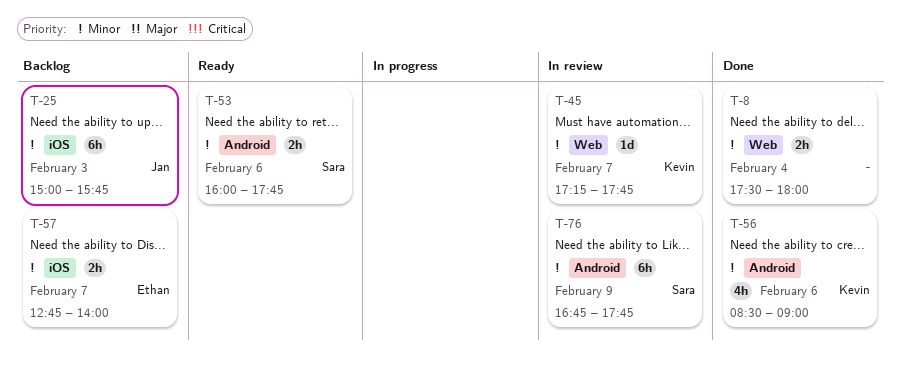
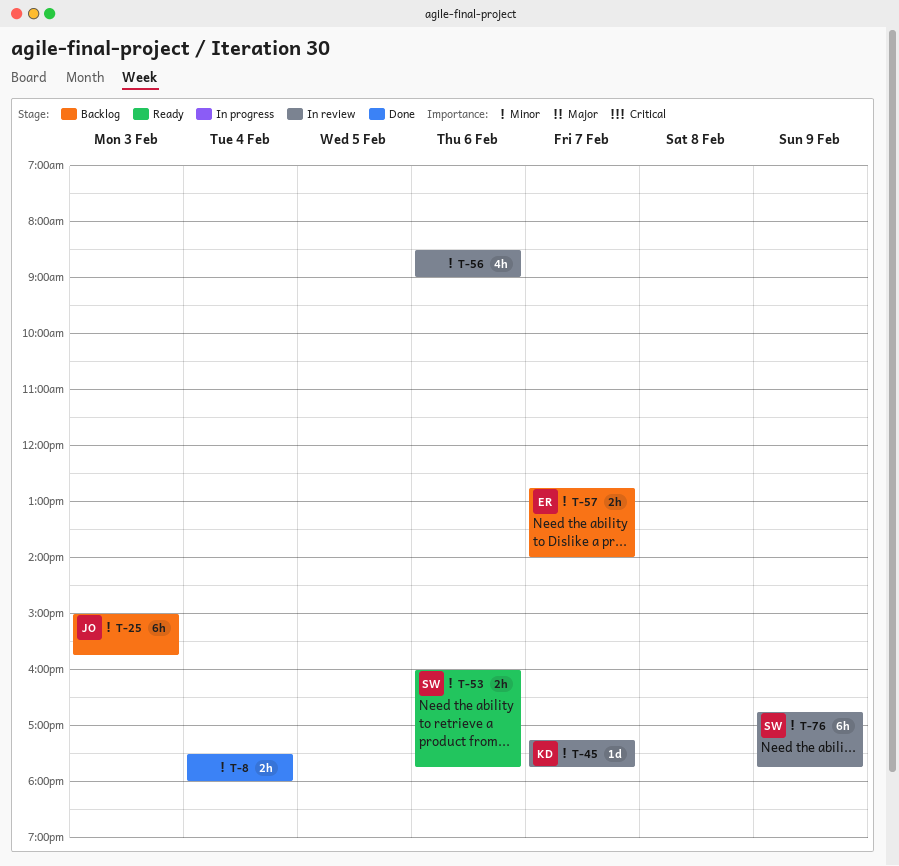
T-56, status: Done -> In review
T-56, owner: Kevin -> none

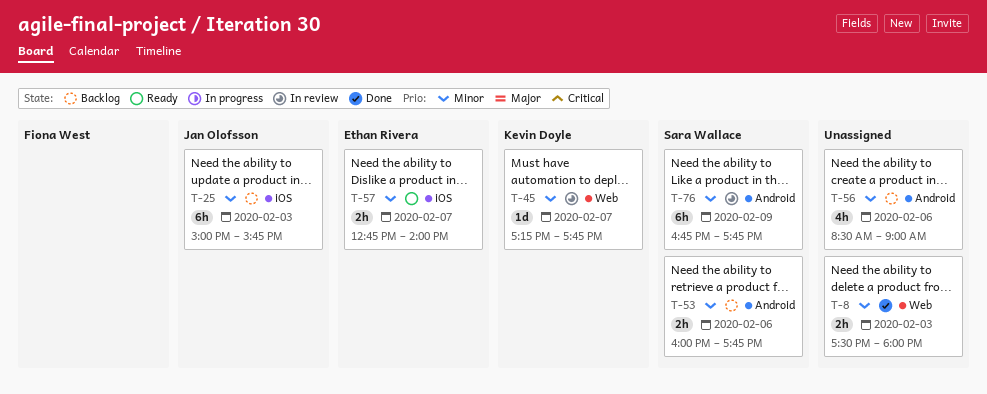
T-8, day: Feb 4 -> Feb 3
T-53, status: Ready -> Backlog
T-56, status: In review -> Backlog
T-57, status: Backlog -> Ready

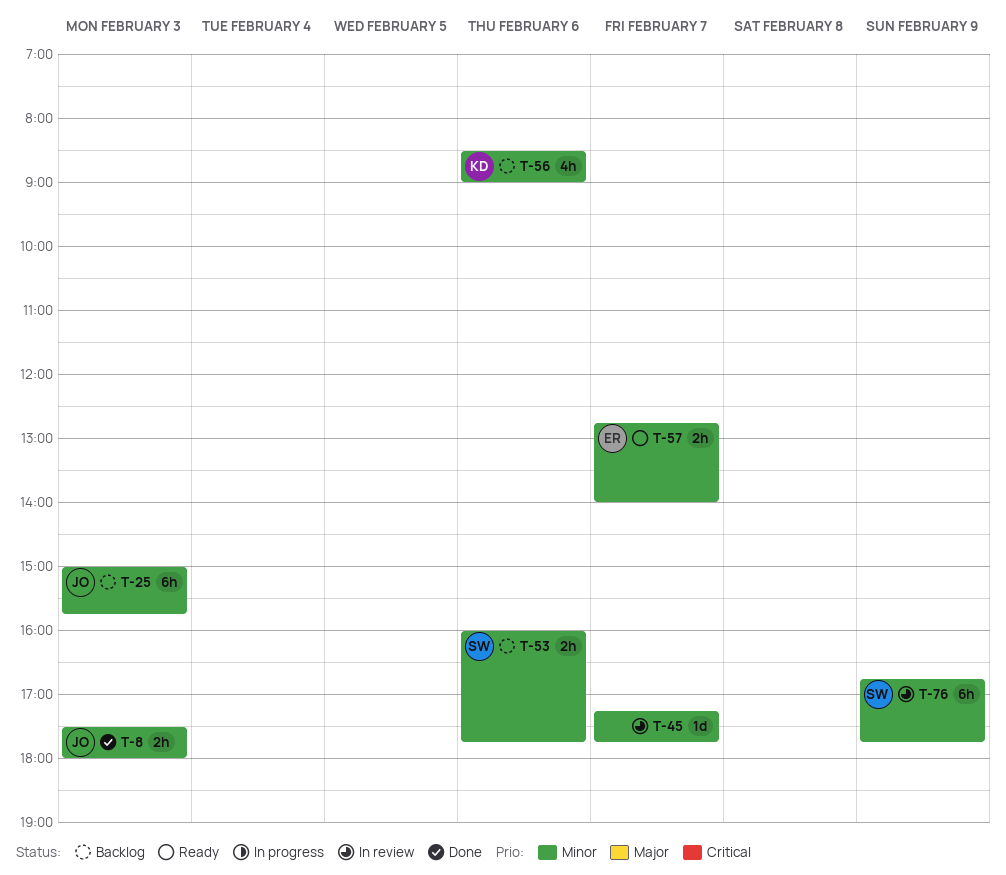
T-8, owner: none -> Jan Olofsson
T-45, owner: Kevin Doyle -> none
T-56, owner: none -> Kevin Doyle

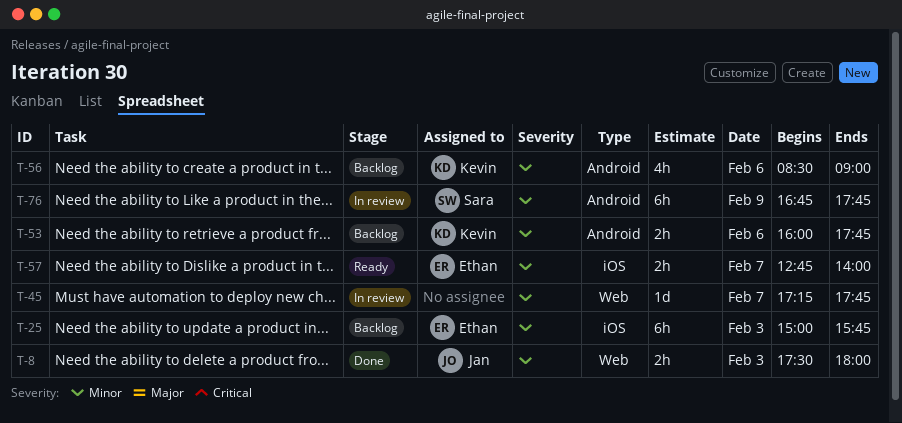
T-25, owner: Jan -> Ethan
T-53, owner: Sara -> Kevin

